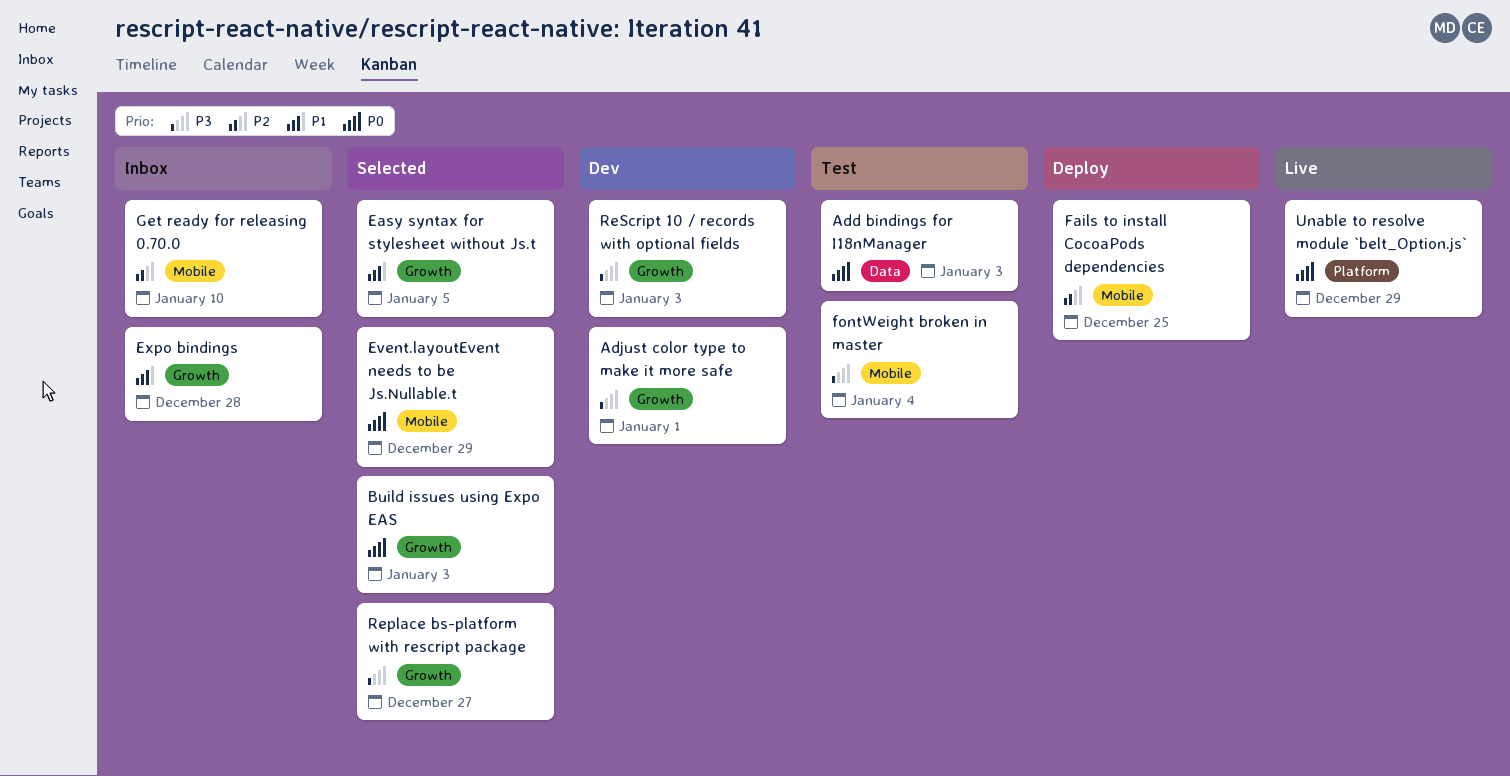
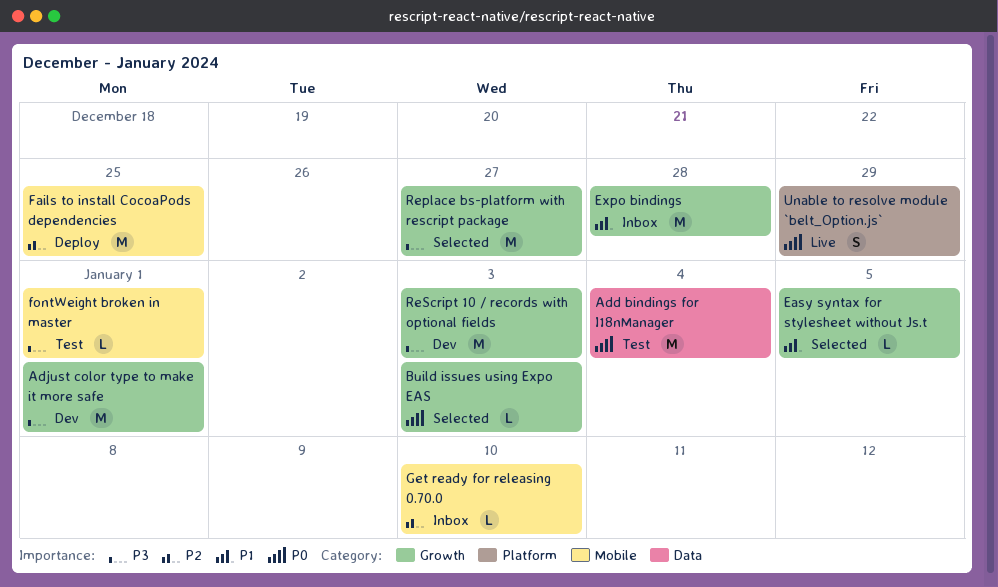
Add bindings for I18nManager, due: Jan 3 -> Jan 4
Event.layoutEvent needs to be Js.Nullable.t: present -> none
fontWeight broken in master, due: Jan 4 -> Jan 1

